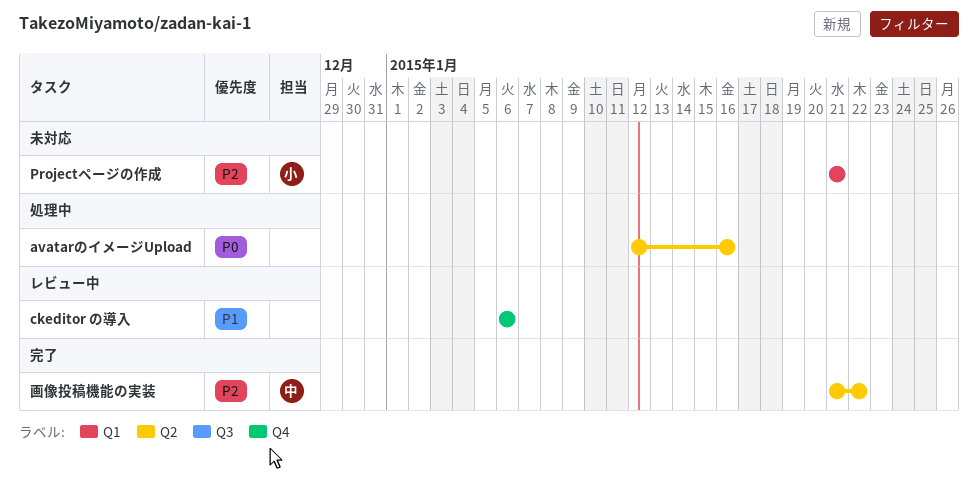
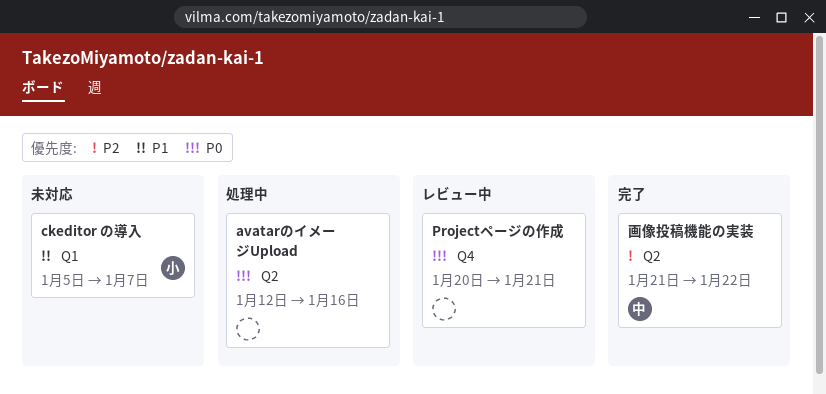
ckeditor の導入, status: レビュー中 -> 未対応
ckeditor の導入, owner: none -> 小
ckeditor の導入, label: Q4 -> Q1
ckeditor の導入, start: Jan 6 -> Jan 5
ckeditor の導入, due: Jan 6 -> Jan 7
Projectページの作成, status: 未対応 -> レビュー中
Projectページの作成, owner: 小 -> none
Projectページの作成, priority: P2 -> P0
Projectページの作成, label: Q1 -> Q4
Projectページの作成, start: Jan 21 -> Jan 20

